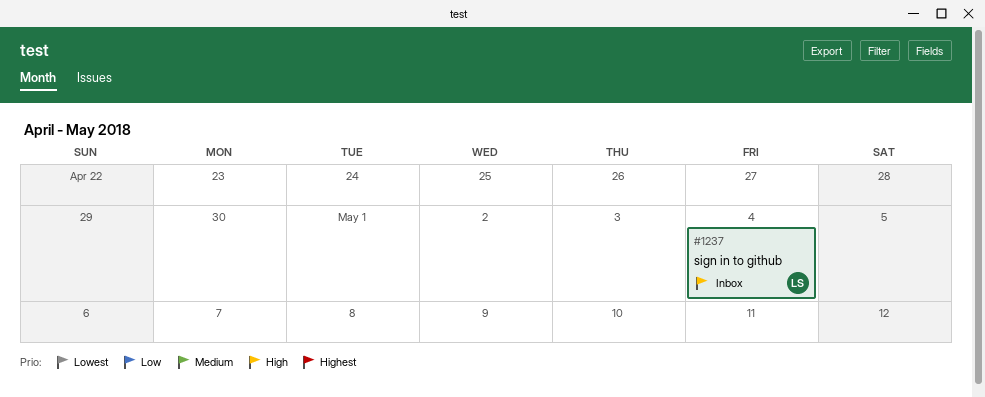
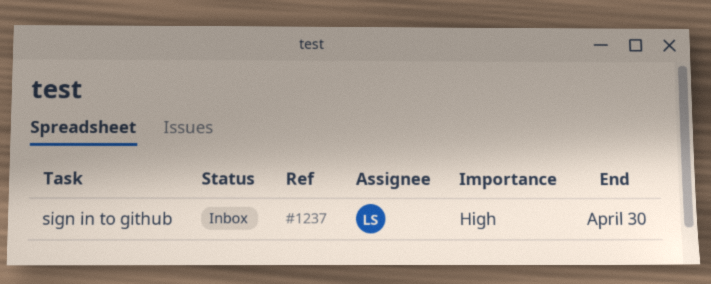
#1237, due: May 4 -> Apr 30

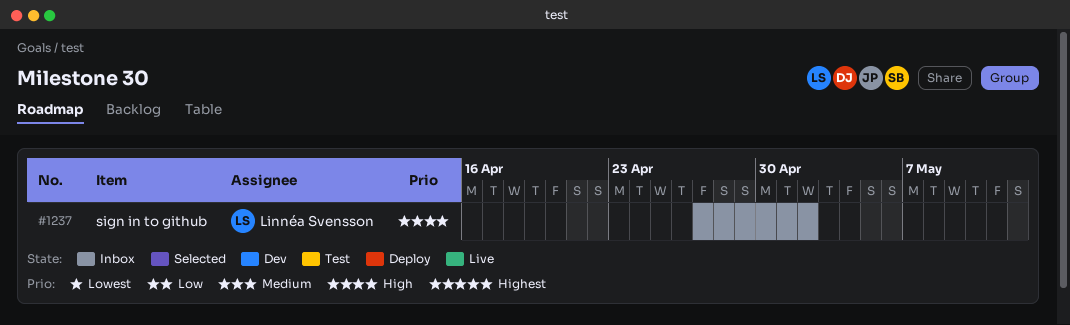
#1237, due: Apr 30 -> May 2

